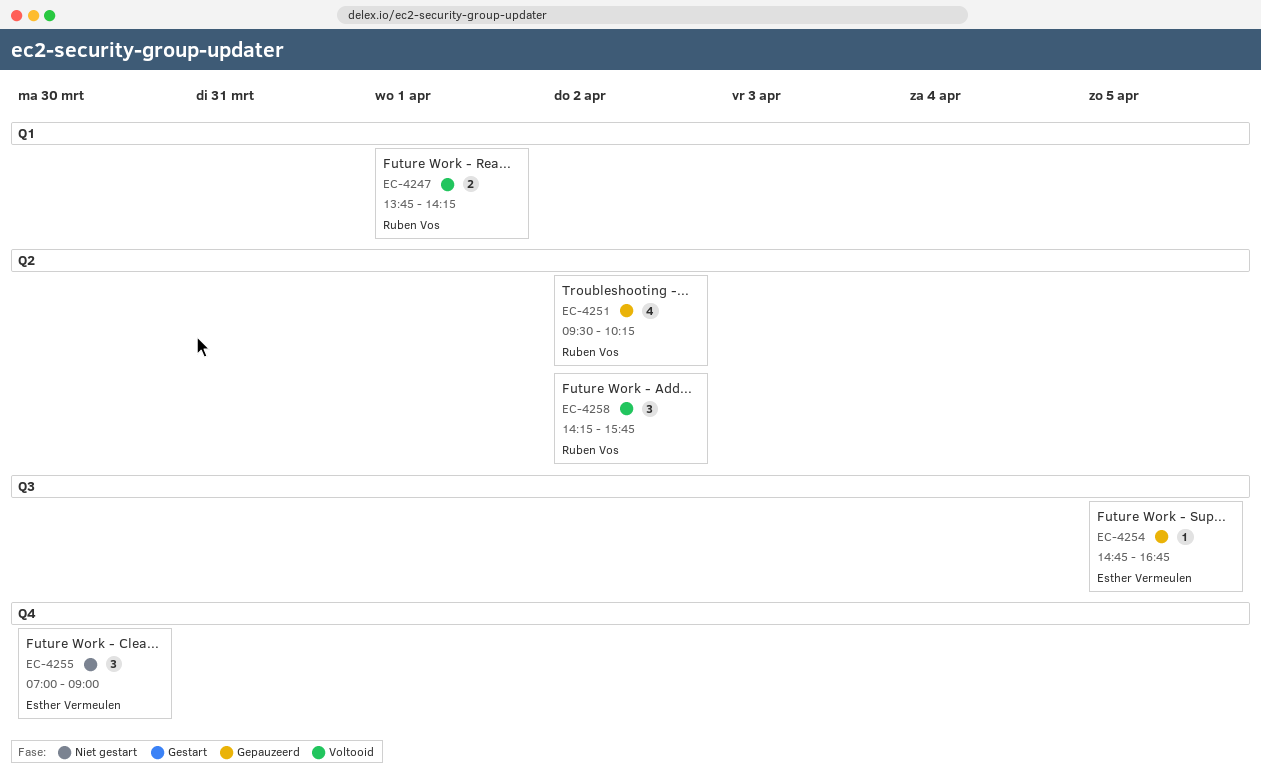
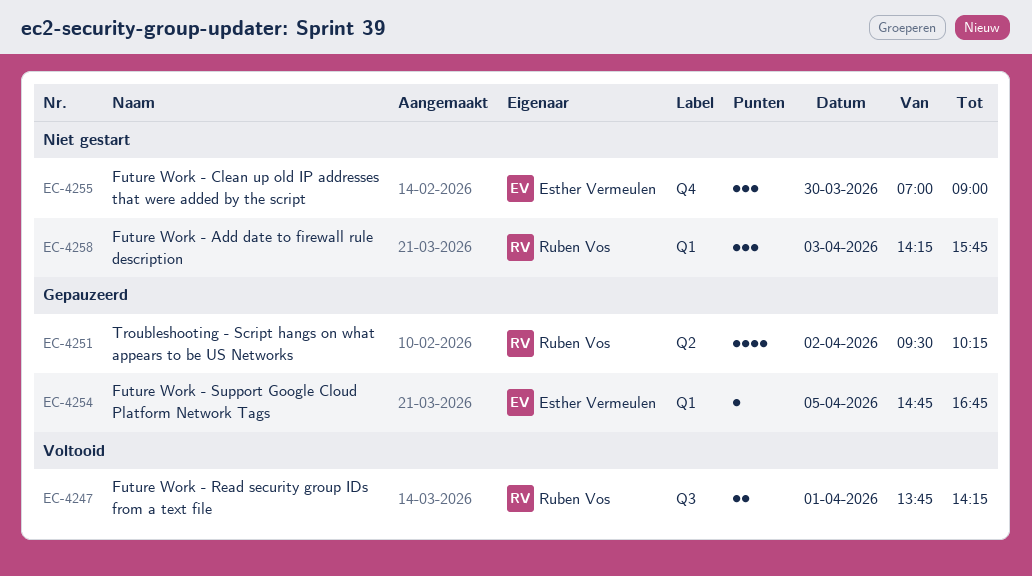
EC-4247, label: Q1 -> Q3
EC-4254, label: Q3 -> Q1
EC-4258, status: Voltooid -> Niet gestart
EC-4258, label: Q2 -> Q1
EC-4258, day: Apr 2 -> Apr 3

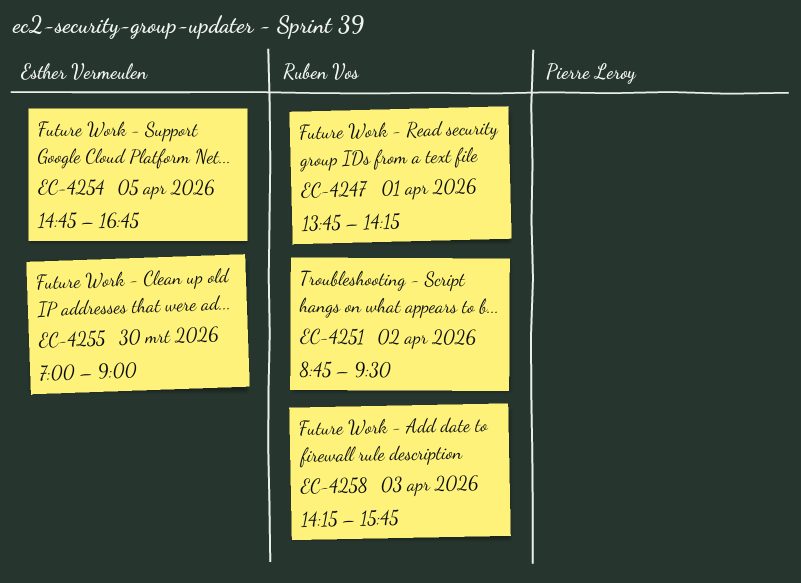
EC-4251, begins: 09:30 -> 08:45
EC-4251, ends: 10:15 -> 09:30

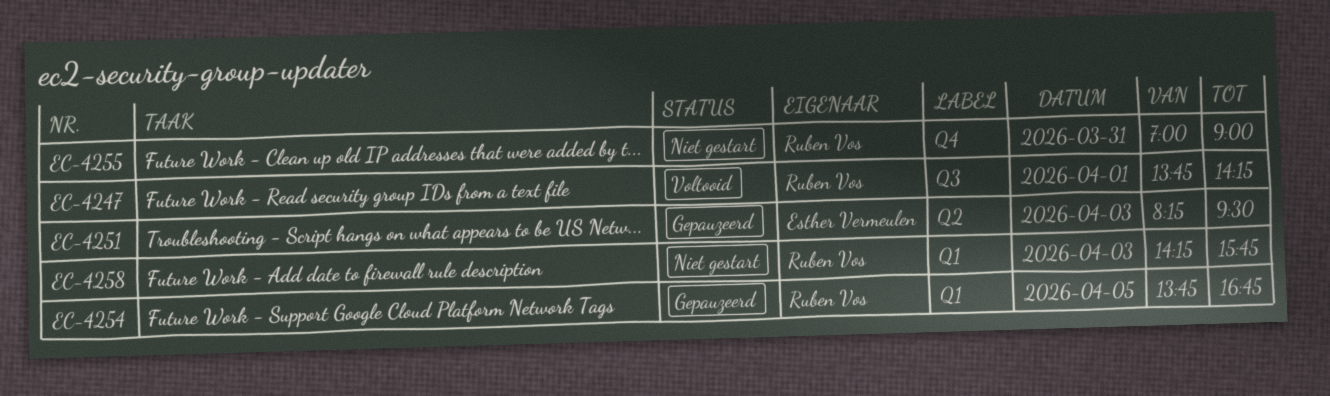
EC-4251, owner: Ruben Vos -> Esther Vermeulen
EC-4251, day: Apr 2 -> Apr 3
EC-4251, begins: 08:45 -> 08:15
EC-4254, owner: Esther Vermeulen -> Ruben Vos
EC-4254, begins: 14:45 -> 13:45
EC-4255, owner: Esther Vermeulen -> Ruben Vos
EC-4255, day: Mar 30 -> Mar 31

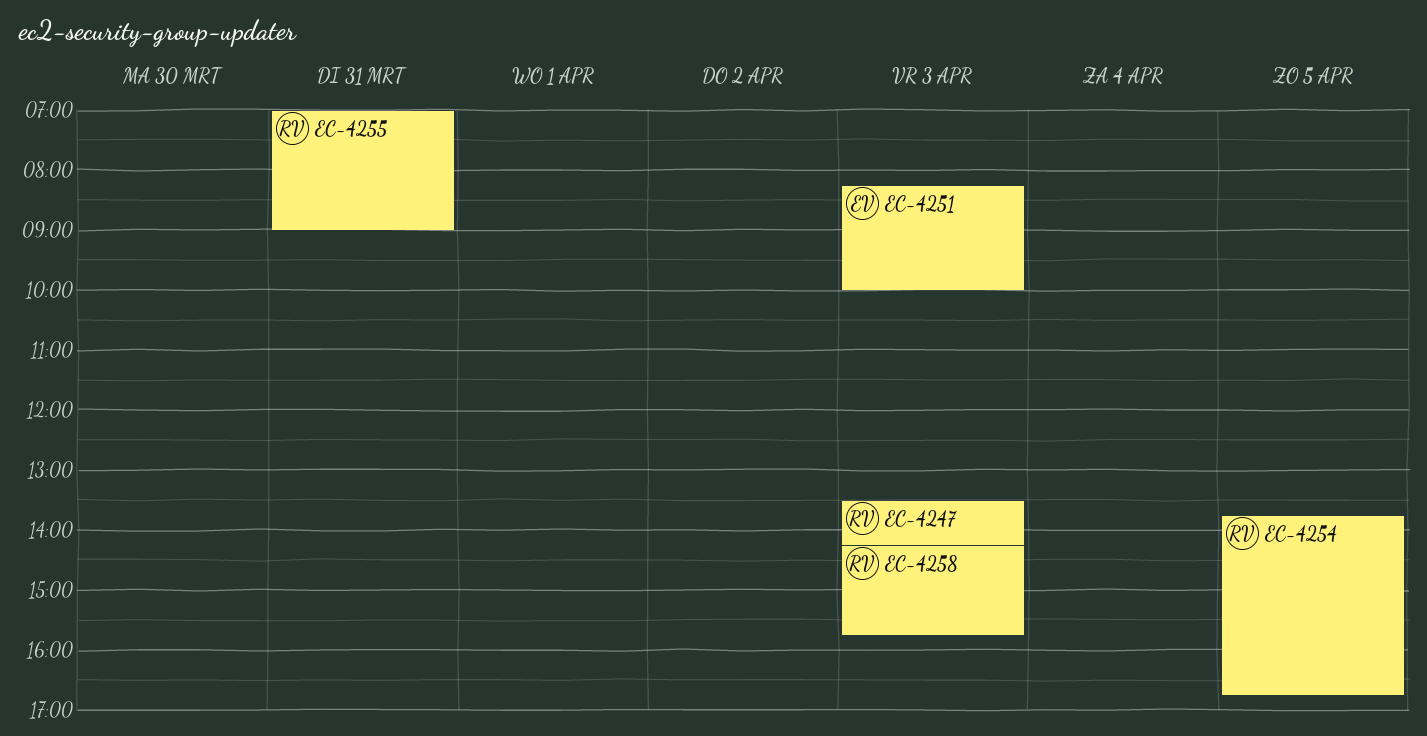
EC-4247, day: Apr 1 -> Apr 3
EC-4247, begins: 13:45 -> 13:30
EC-4251, ends: 09:30 -> 10:00

